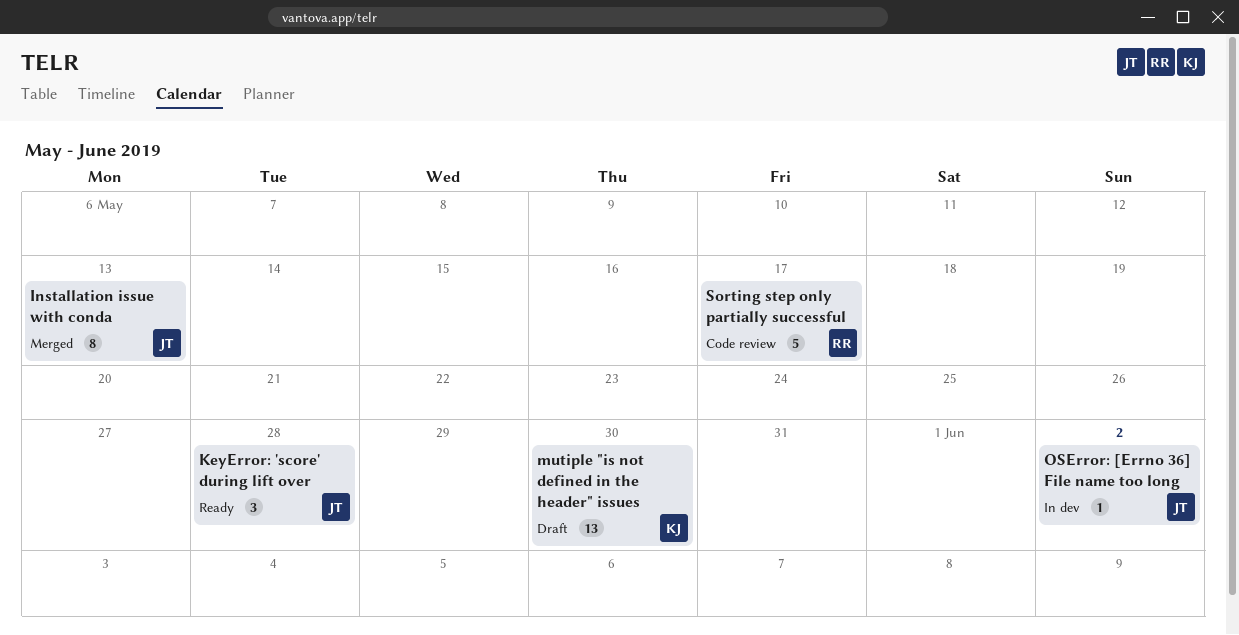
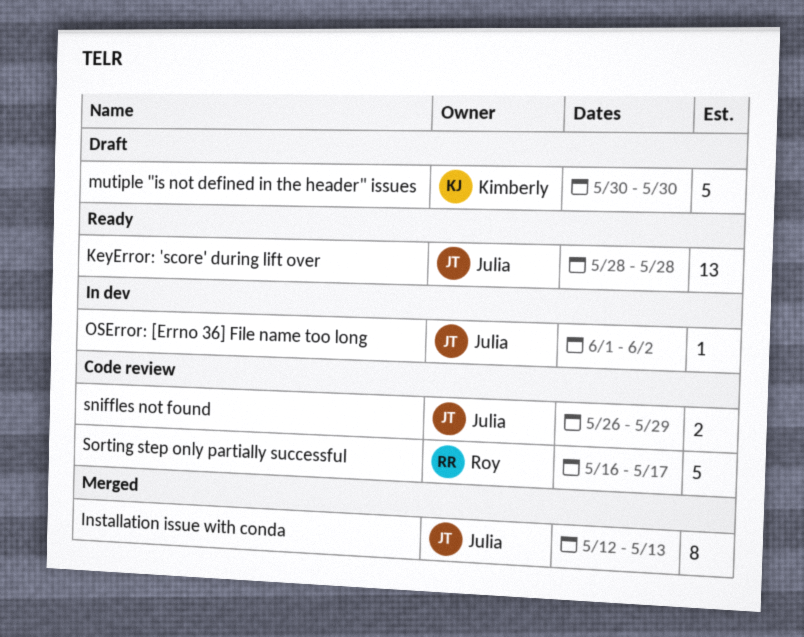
KeyError: 'score' during lift over, estimate: 3 -> 13
mutiple "is not defined in the header" issues, estimate: 13 -> 5
sniffles not found: none -> present

